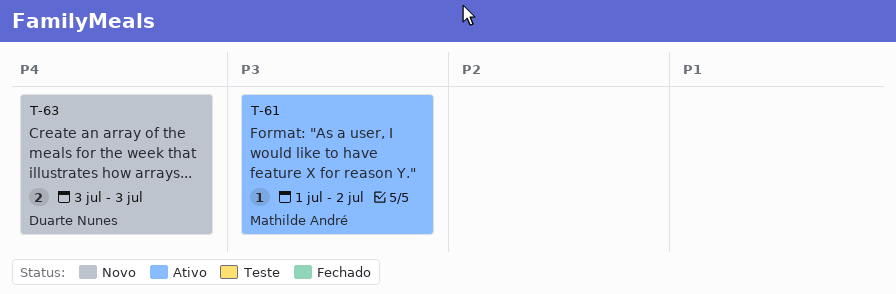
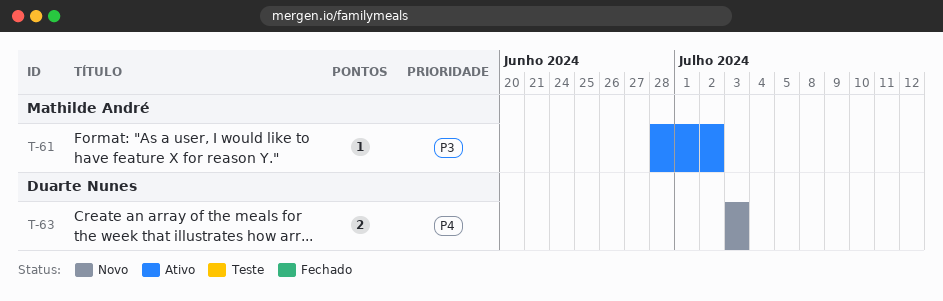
T-61, start: Jul 1 -> Jun 28

